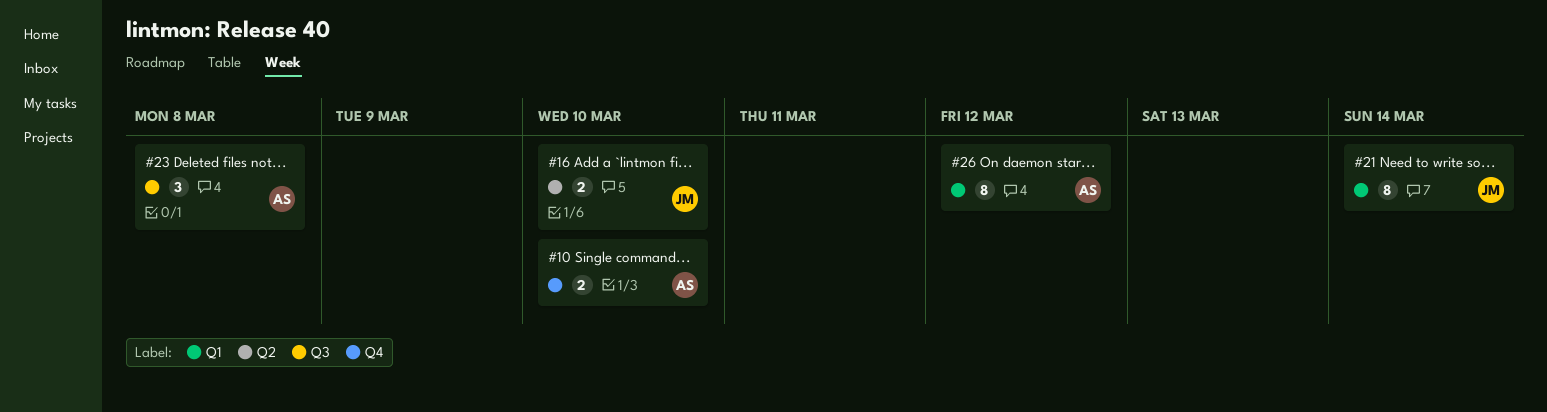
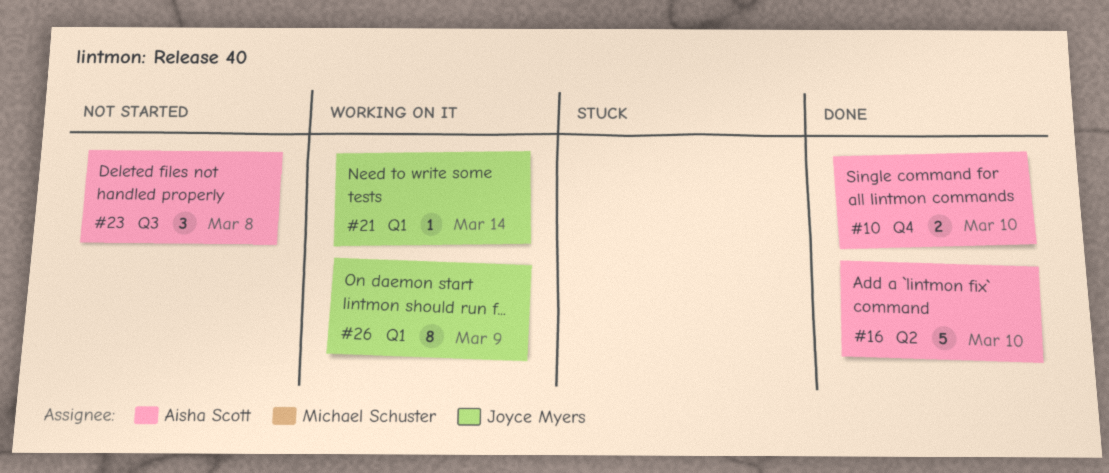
#16, owner: Joyce Myers -> Aisha Scott
#16, estimate: 2 -> 5
#21, estimate: 8 -> 1
#26, owner: Aisha Scott -> Joyce Myers
#26, due: Mar 12 -> Mar 9

